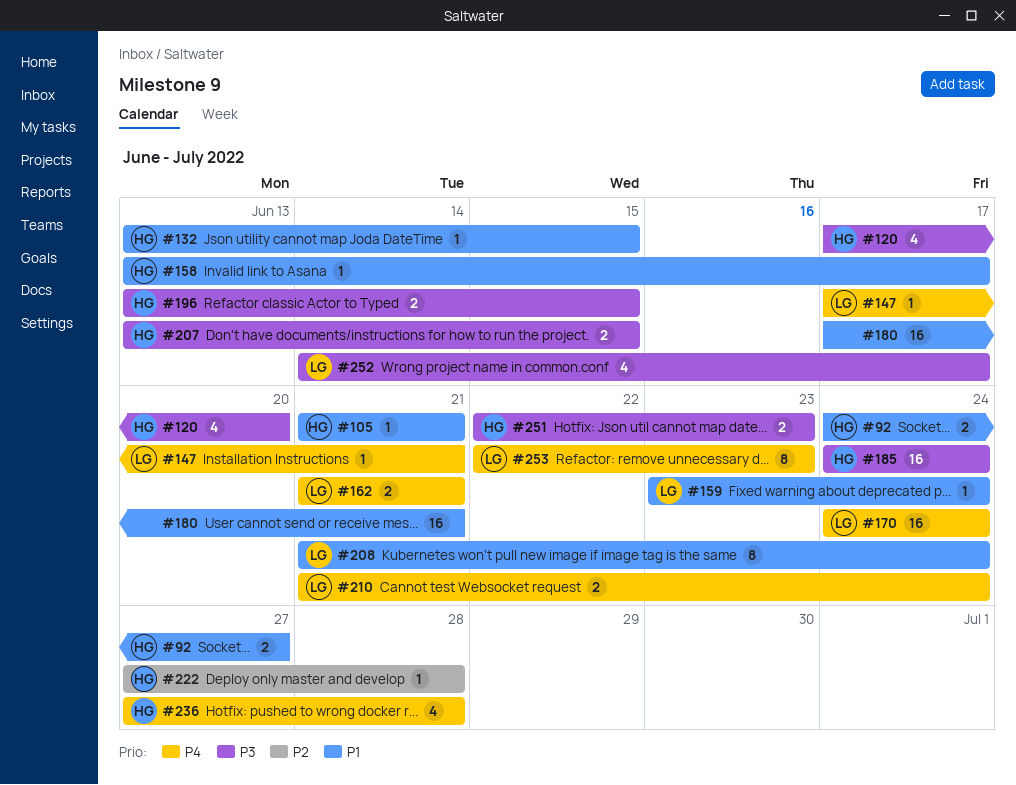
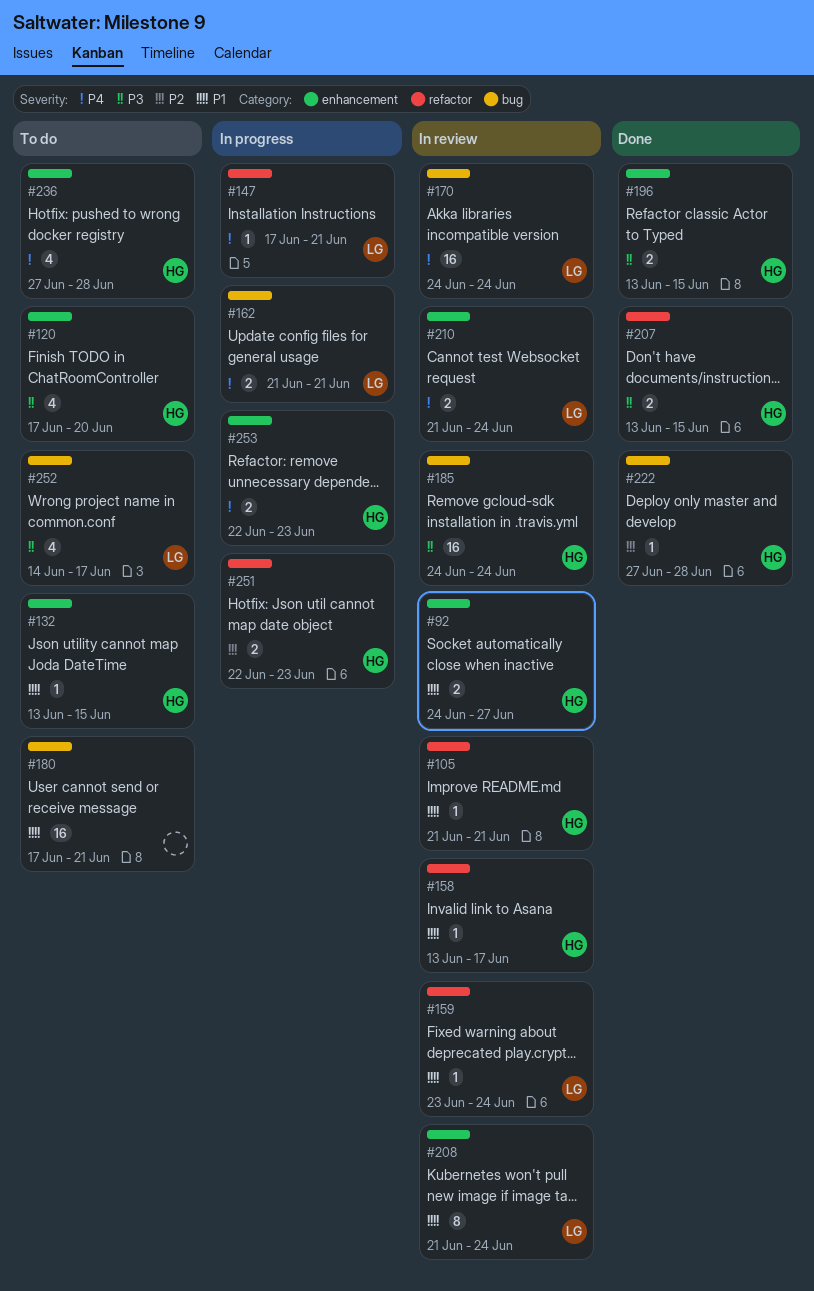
#251, priority: P3 -> P2
#253, owner: LG -> HG
#253, estimate: 8 -> 2

